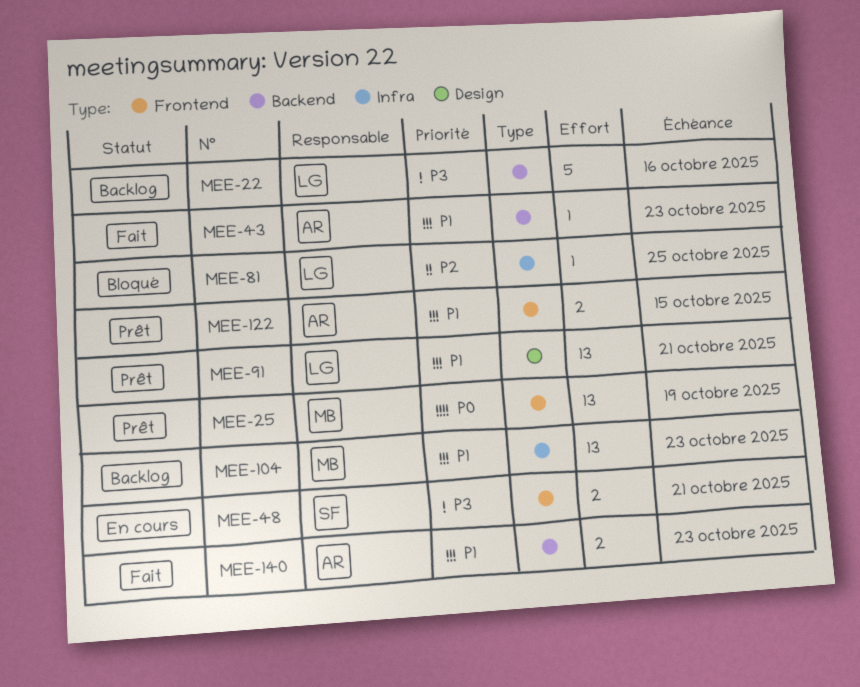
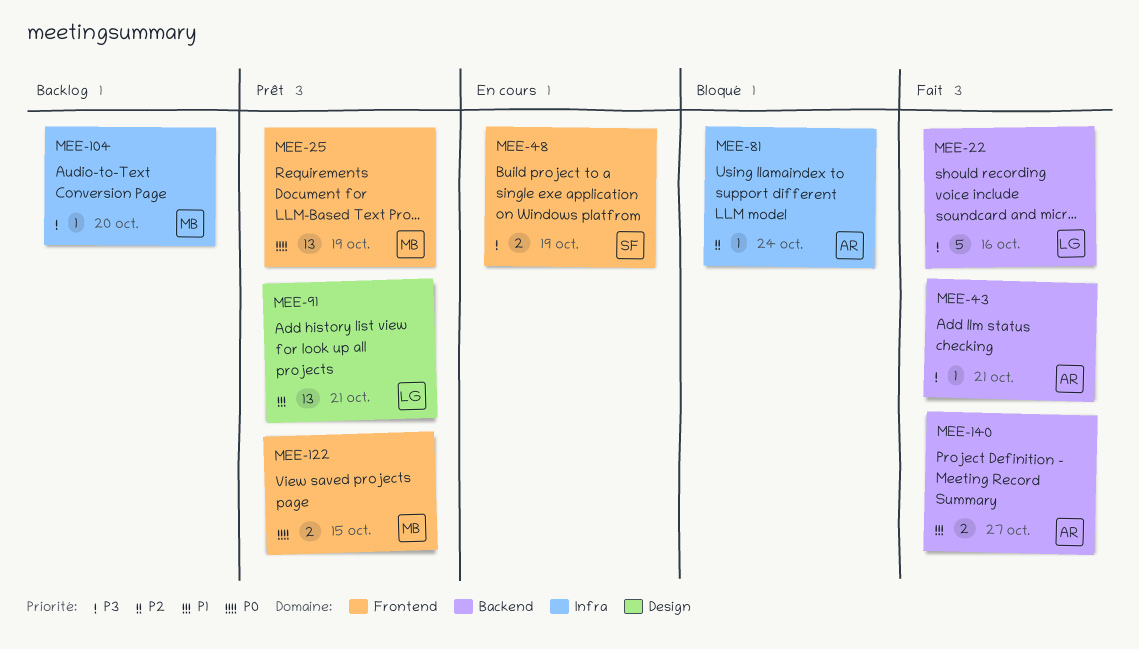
MEE-22, status: Backlog -> Fait
MEE-43, priority: P1 -> P3
MEE-43, due: Oct 23 -> Oct 21
MEE-48, due: Oct 21 -> Oct 19
MEE-81, owner: LG -> AR
MEE-81, due: Oct 25 -> Oct 24
MEE-104, priority: P1 -> P3
MEE-104, estimate: 13 -> 1
MEE-104, due: Oct 23 -> Oct 20
MEE-122, owner: AR -> MB
MEE-122, priority: P1 -> P0
MEE-140, due: Oct 23 -> Oct 27

